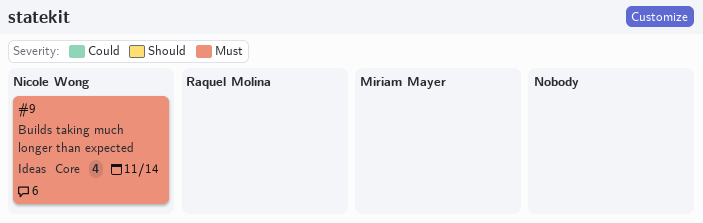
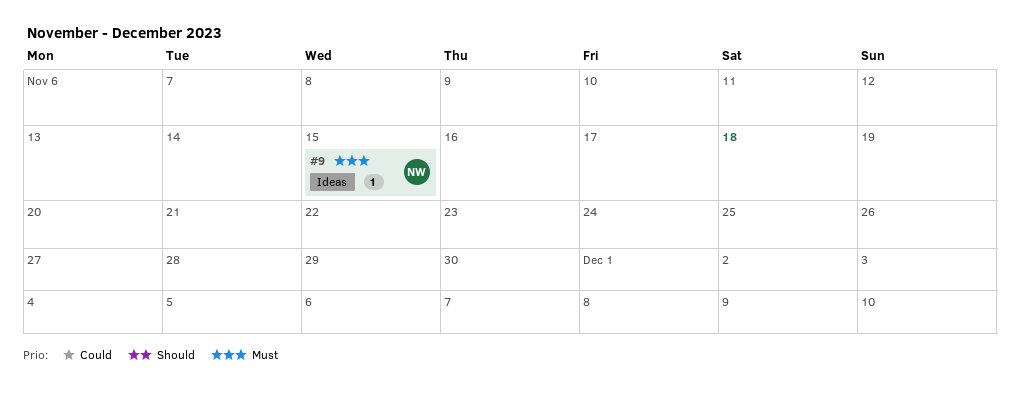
#9, estimate: 4 -> 1
#9, due: Nov 14 -> Nov 15

